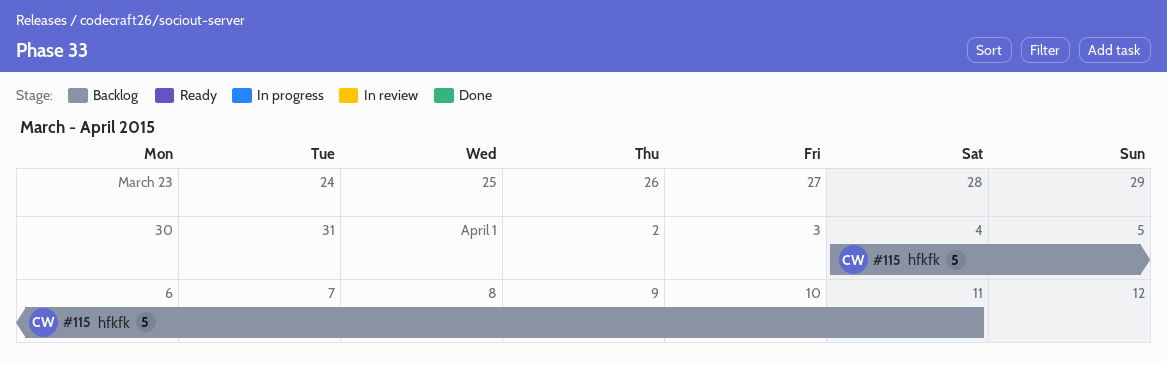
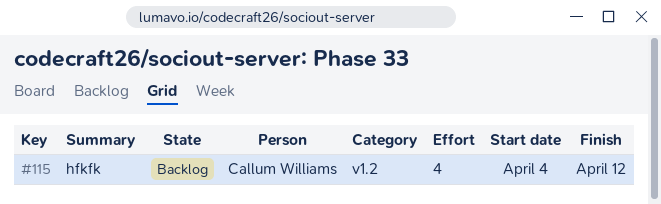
#115, estimate: 5 -> 4
#115, due: Apr 11 -> Apr 12

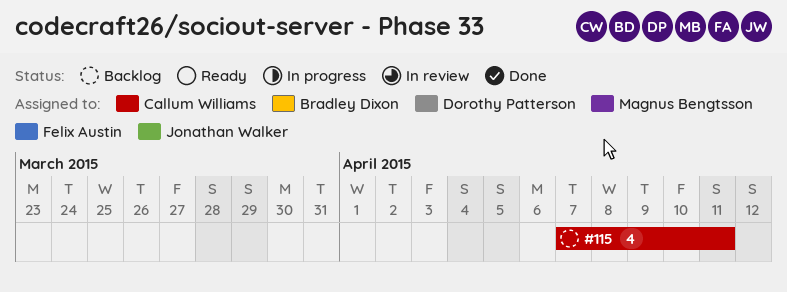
#115, start: Apr 4 -> Apr 7
#115, due: Apr 12 -> Apr 11

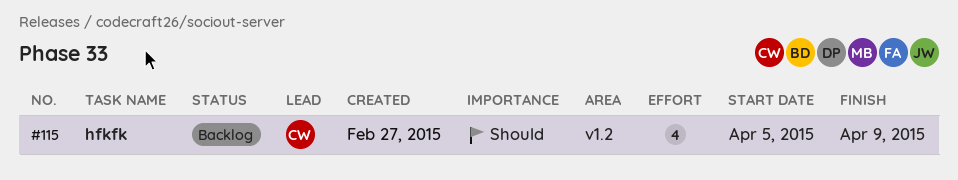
#115, start: Apr 7 -> Apr 5
#115, due: Apr 11 -> Apr 9

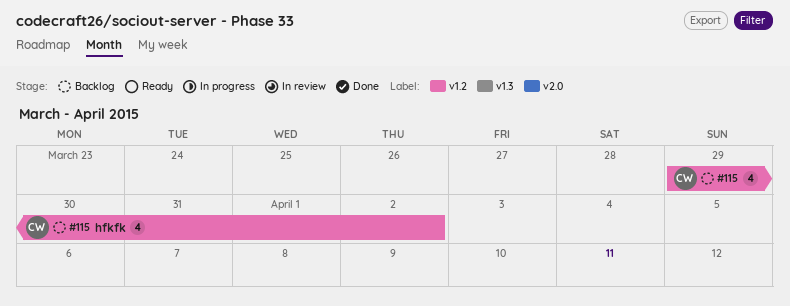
#115, start: Apr 5 -> Mar 29
#115, due: Apr 9 -> Apr 2

